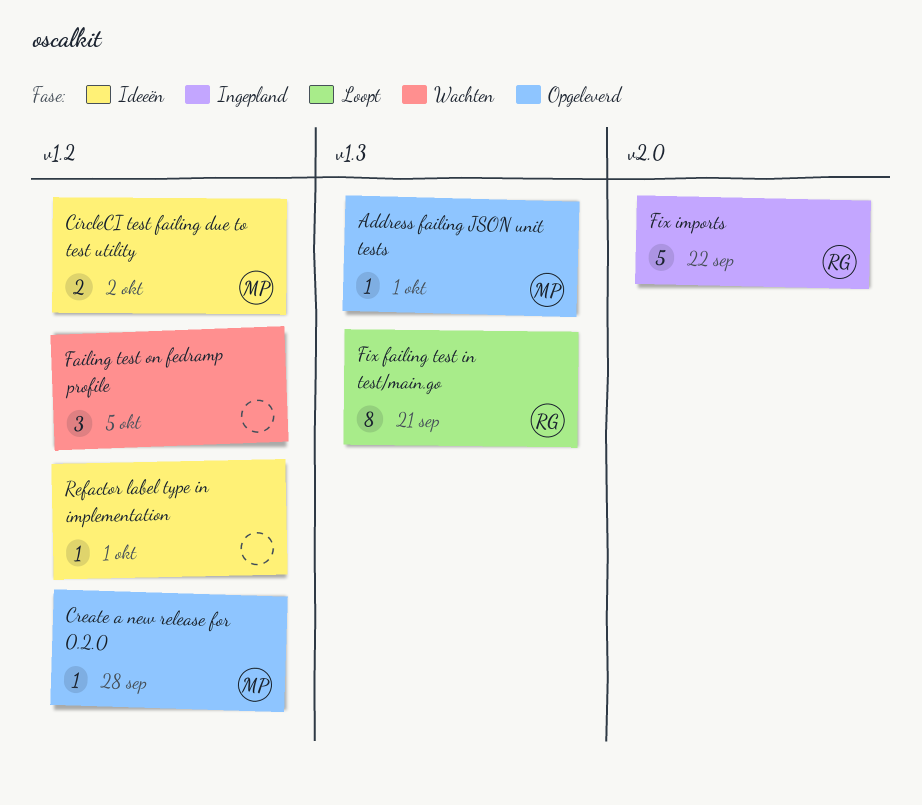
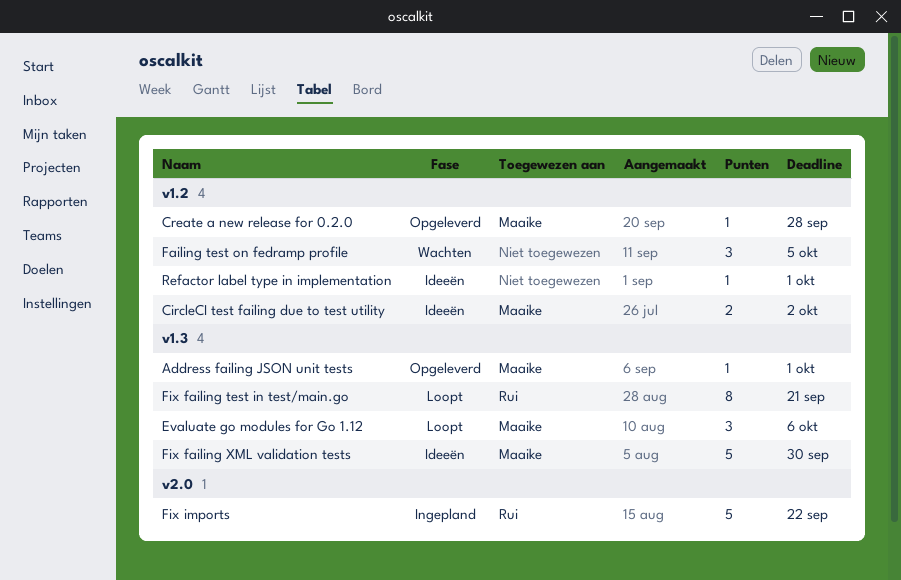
Evaluate go modules for Go 1.12: none -> present
Fix failing XML validation tests: none -> present

